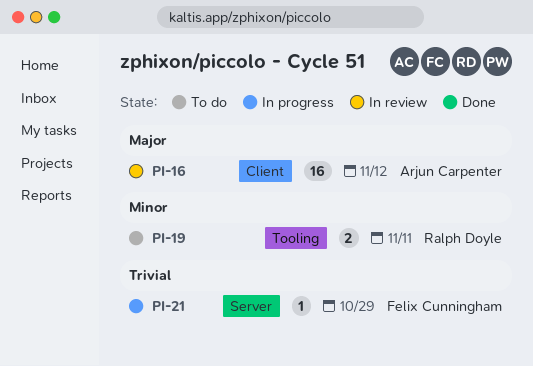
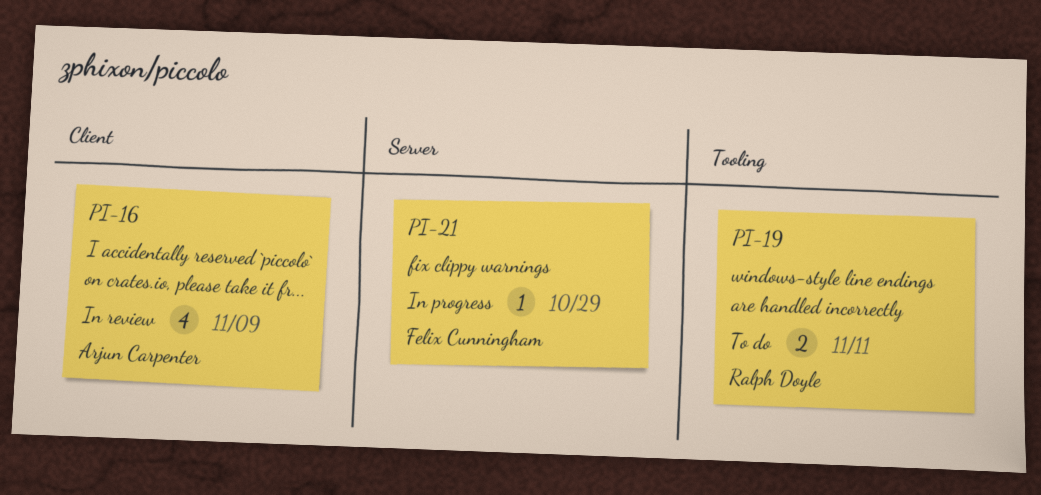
PI-16, estimate: 16 -> 4
PI-16, due: Nov 12 -> Nov 9

